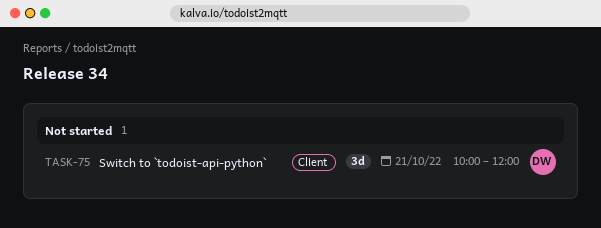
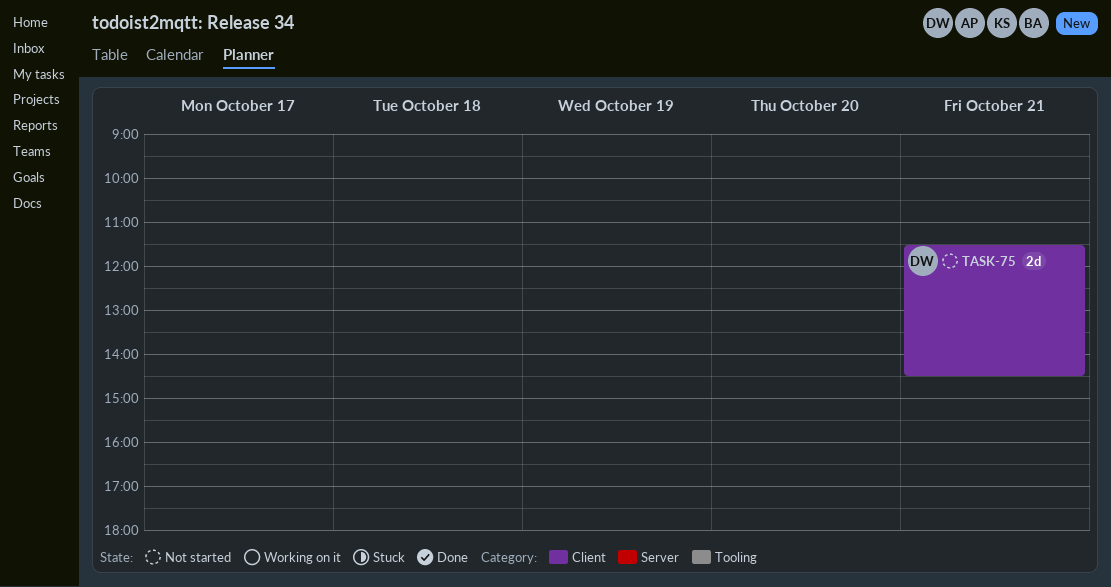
TASK-75, estimate: 3d -> 2d
TASK-75, begins: 10:00 -> 11:30
TASK-75, ends: 12:00 -> 14:30

